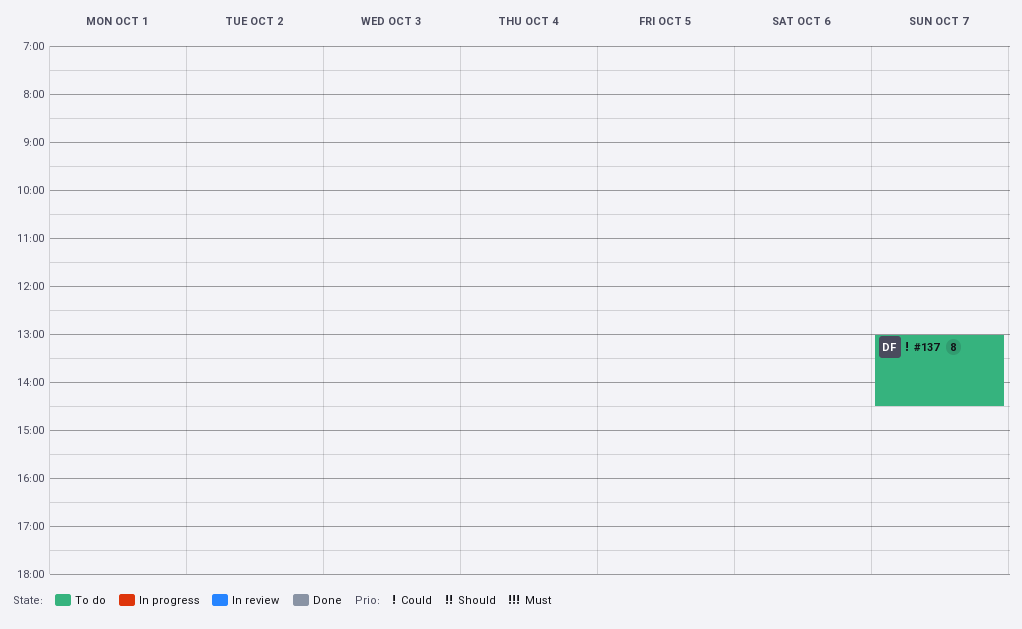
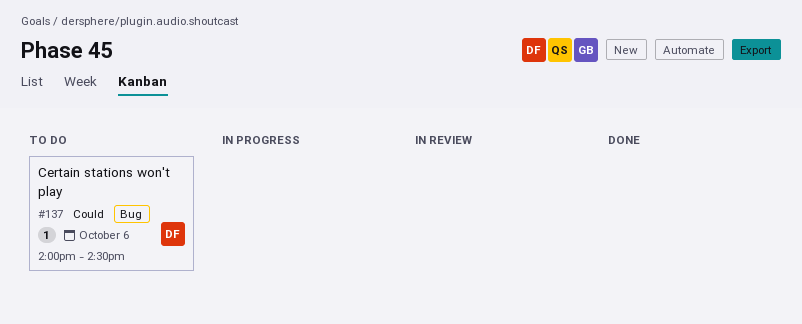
#137, estimate: 8 -> 1
#137, day: Oct 7 -> Oct 6
#137, begins: 13:00 -> 14:00

